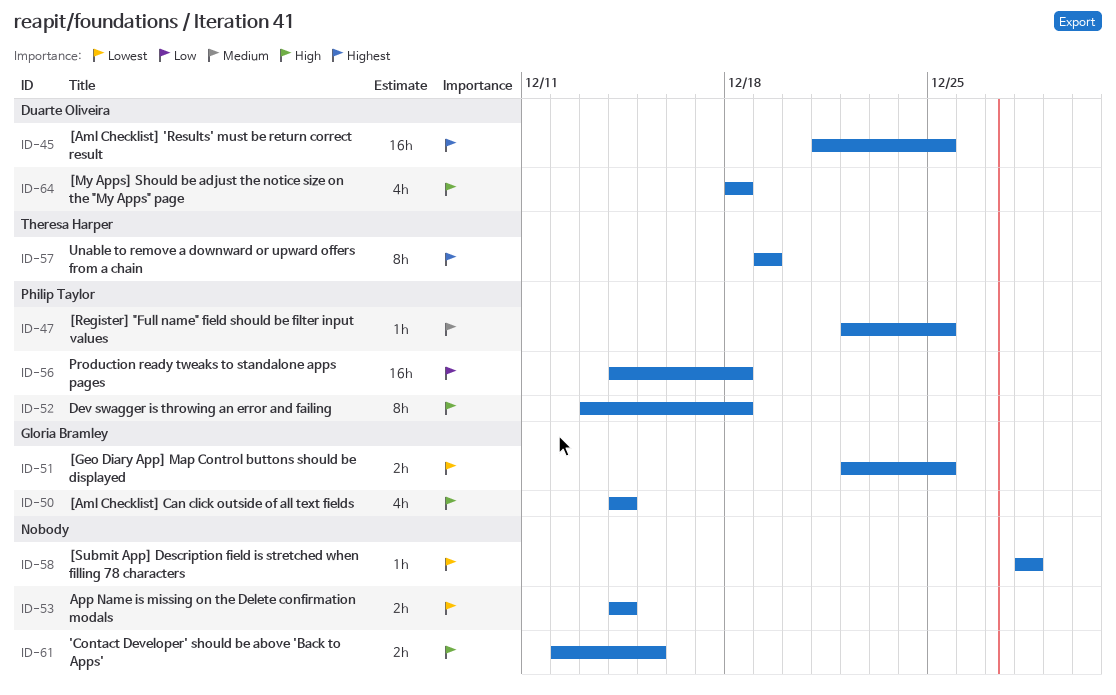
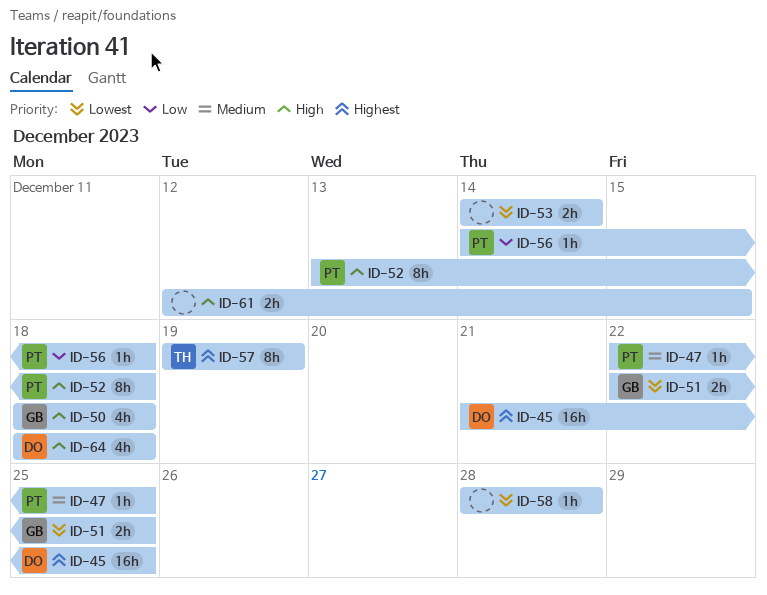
ID-50, start: Dec 14 -> Dec 18
ID-50, due: Dec 14 -> Dec 18
ID-56, estimate: 16h -> 1h

